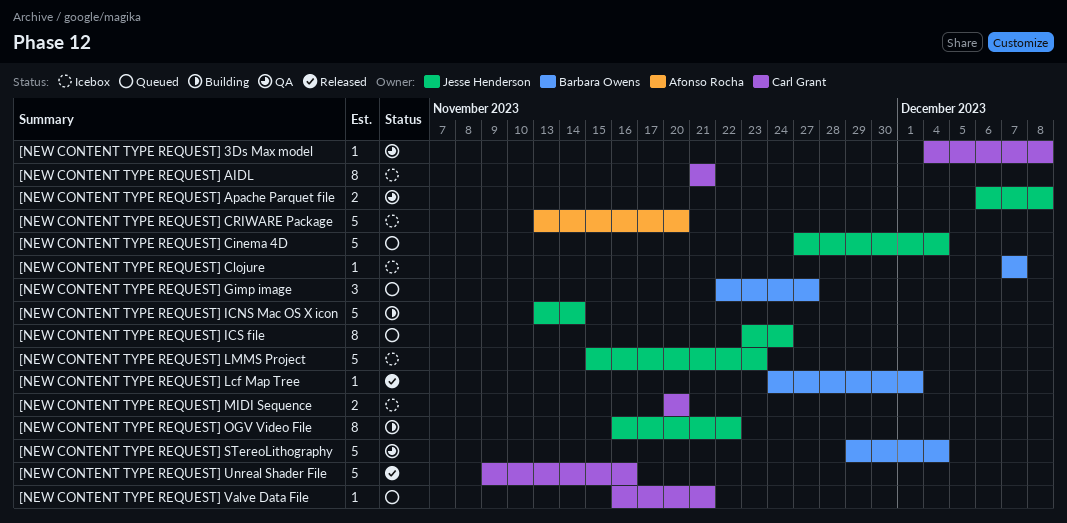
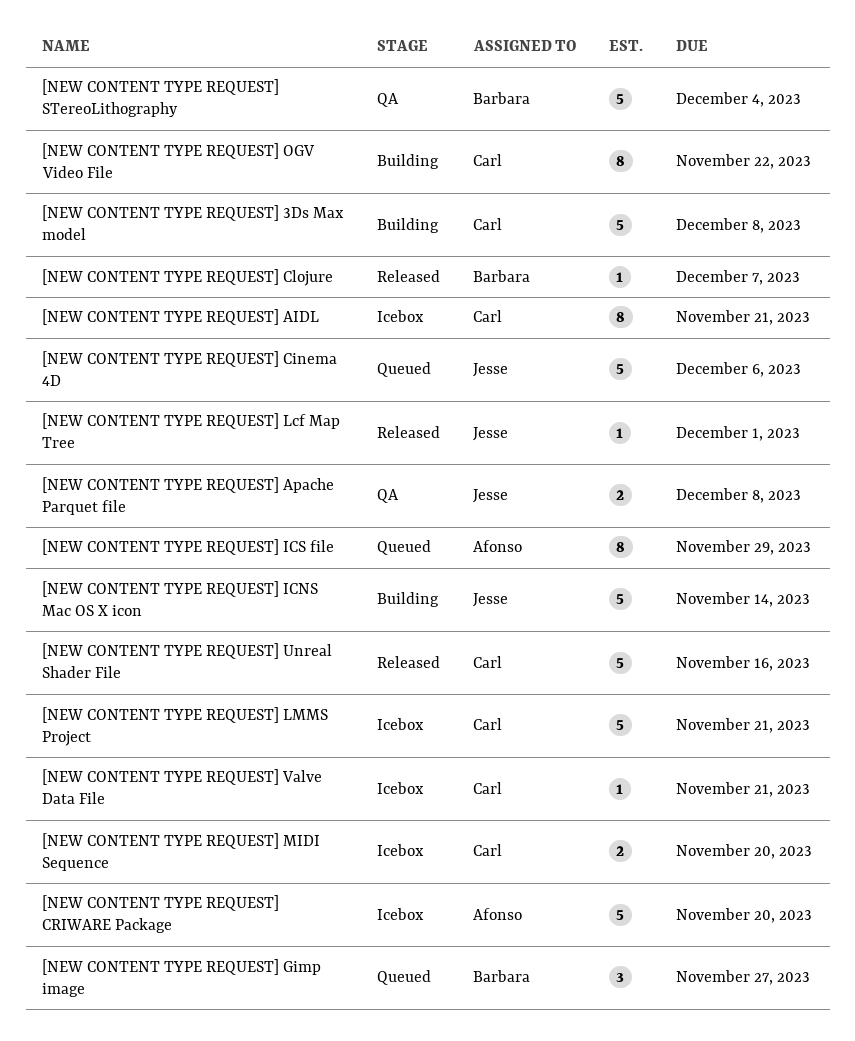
[NEW CONTENT TYPE REQUEST] 3Ds Max model, status: QA -> Building
[NEW CONTENT TYPE REQUEST] 3Ds Max model, estimate: 1 -> 5
[NEW CONTENT TYPE REQUEST] Cinema 4D, due: Dec 4 -> Dec 6
[NEW CONTENT TYPE REQUEST] Clojure, status: Icebox -> Released
[NEW CONTENT TYPE REQUEST] ICS file, owner: Jesse Henderson -> Afonso Rocha
[NEW CONTENT TYPE REQUEST] ICS file, due: Nov 24 -> Nov 29
[NEW CONTENT TYPE REQUEST] Lcf Map Tree, owner: Barbara Owens -> Jesse Henderson
[NEW CONTENT TYPE REQUEST] LMMS Project, owner: Jesse Henderson -> Carl Grant
[NEW CONTENT TYPE REQUEST] LMMS Project, due: Nov 23 -> Nov 21
[NEW CONTENT TYPE REQUEST] OGV Video File, owner: Jesse Henderson -> Carl Grant
[NEW CONTENT TYPE REQUEST] Valve Data File, status: Queued -> Icebox

